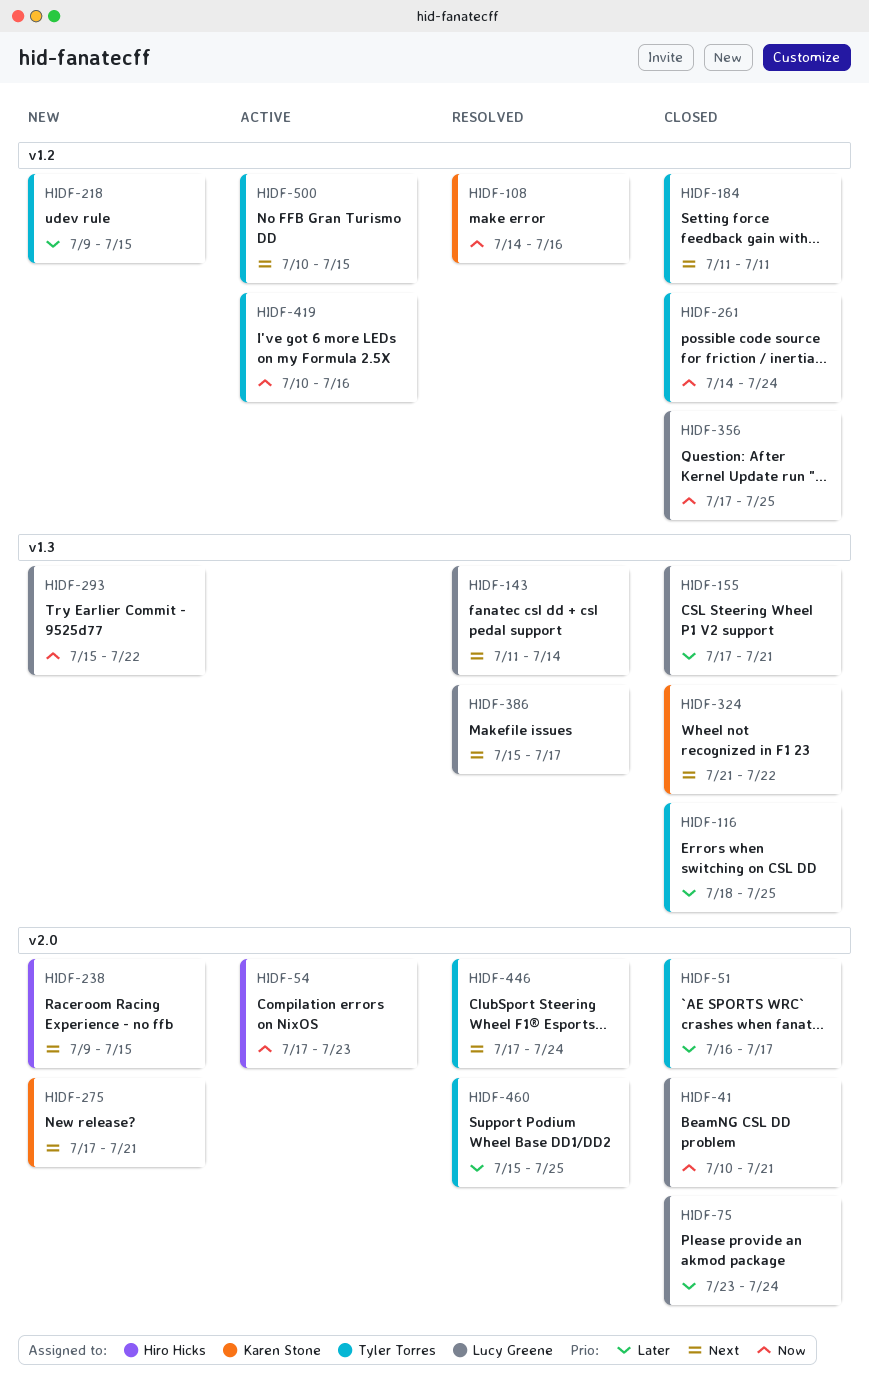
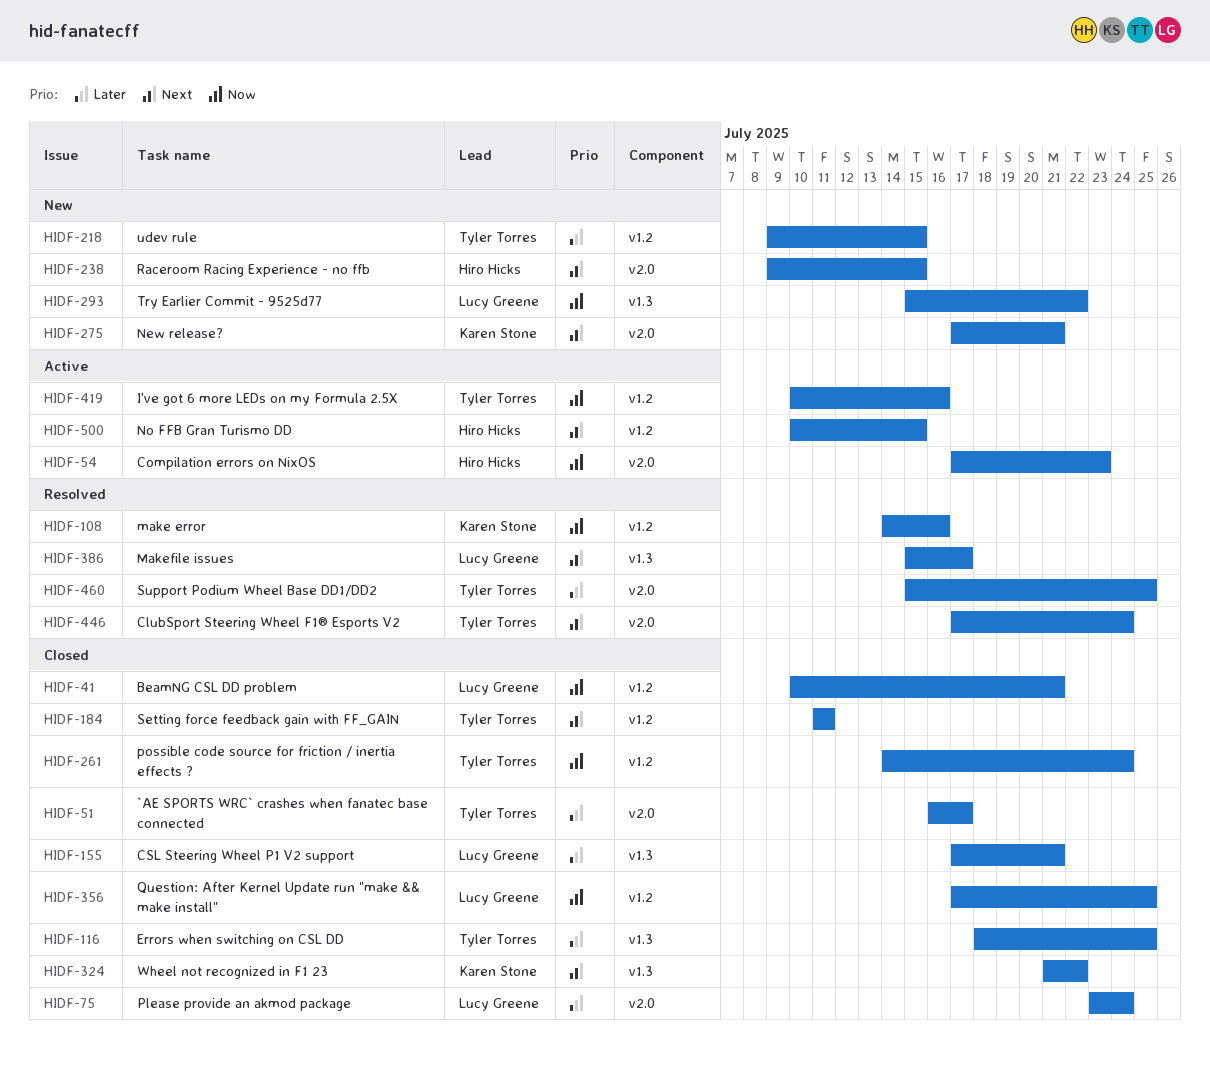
HIDF-41, label: v2.0 -> v1.2
HIDF-143: present -> none
HIDF-500, owner: Tyler Torres -> Hiro Hicks

